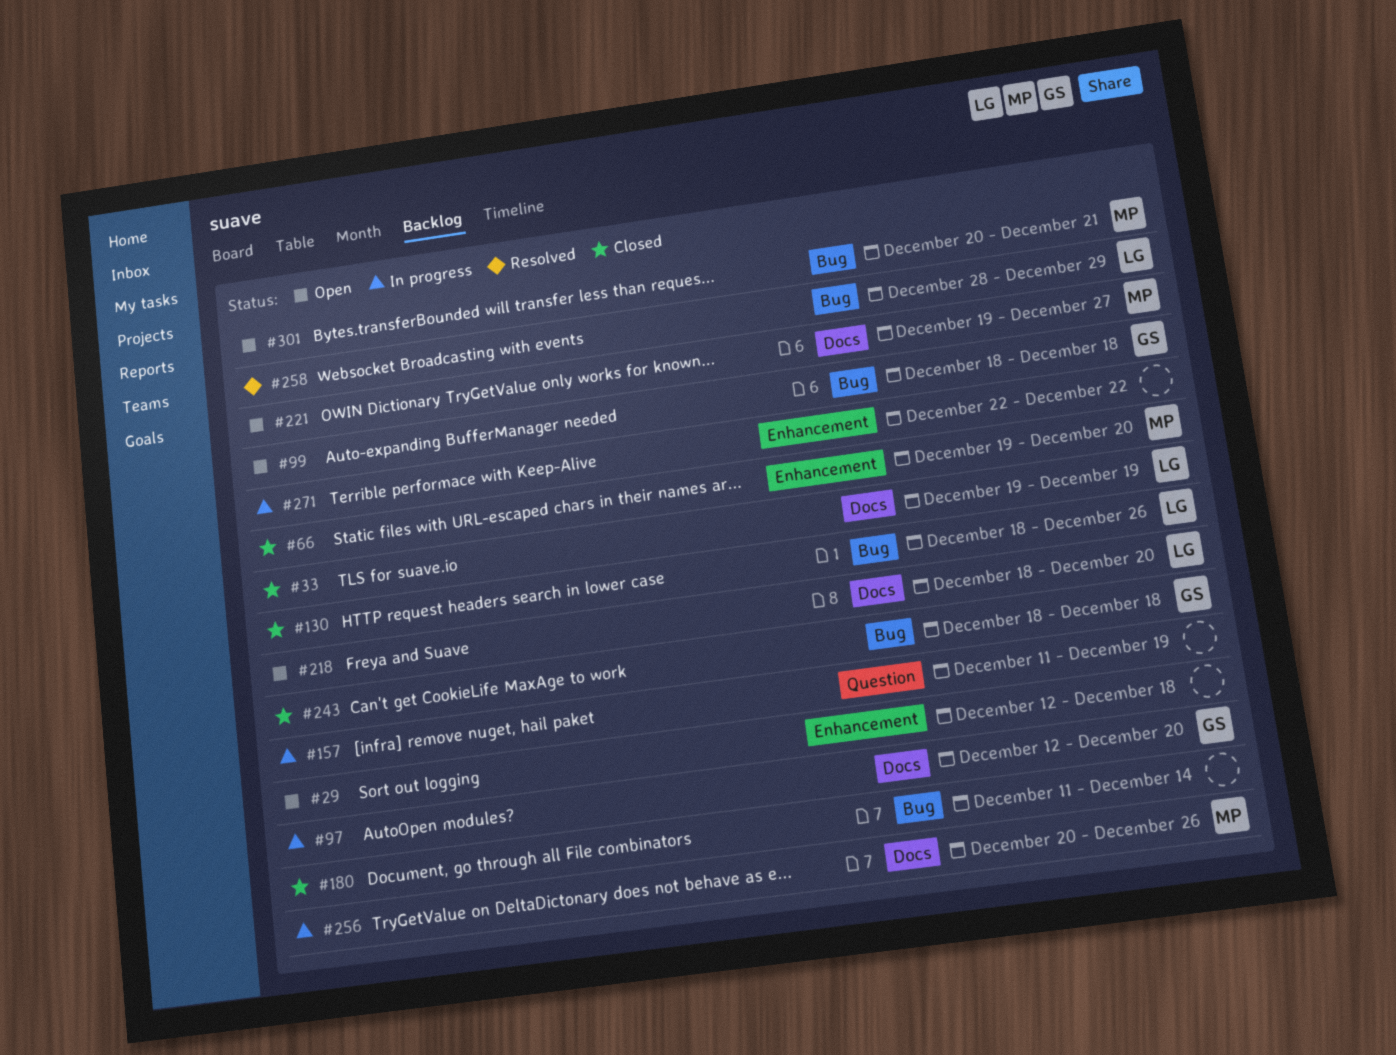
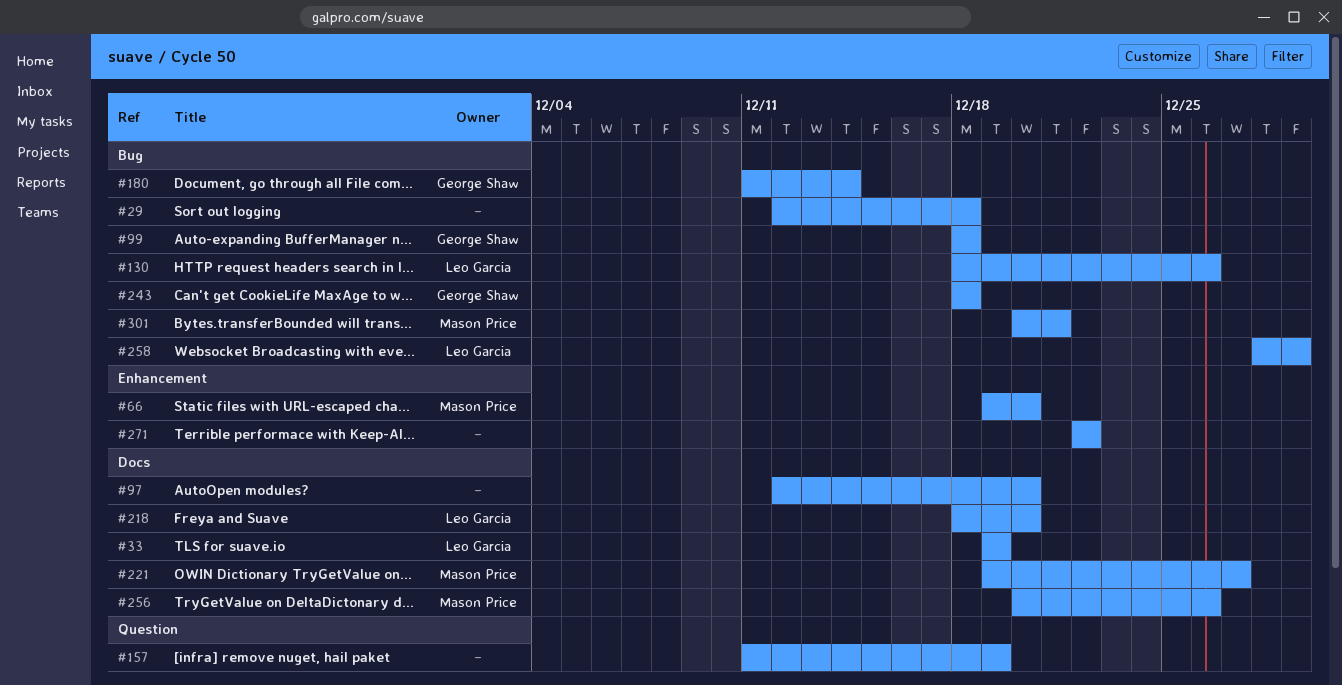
#29, label: Enhancement -> Bug
#97, owner: George Shaw -> none
#180, owner: none -> George Shaw

